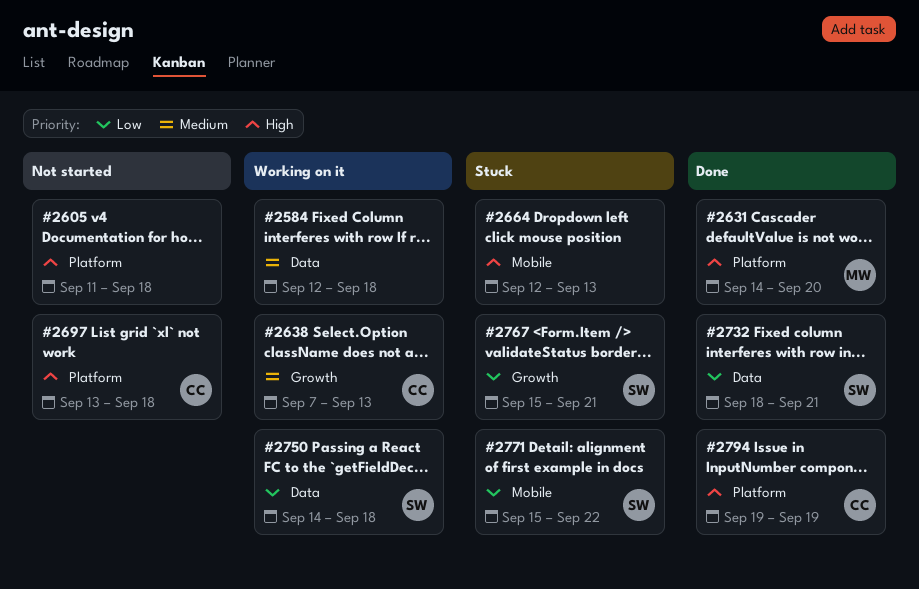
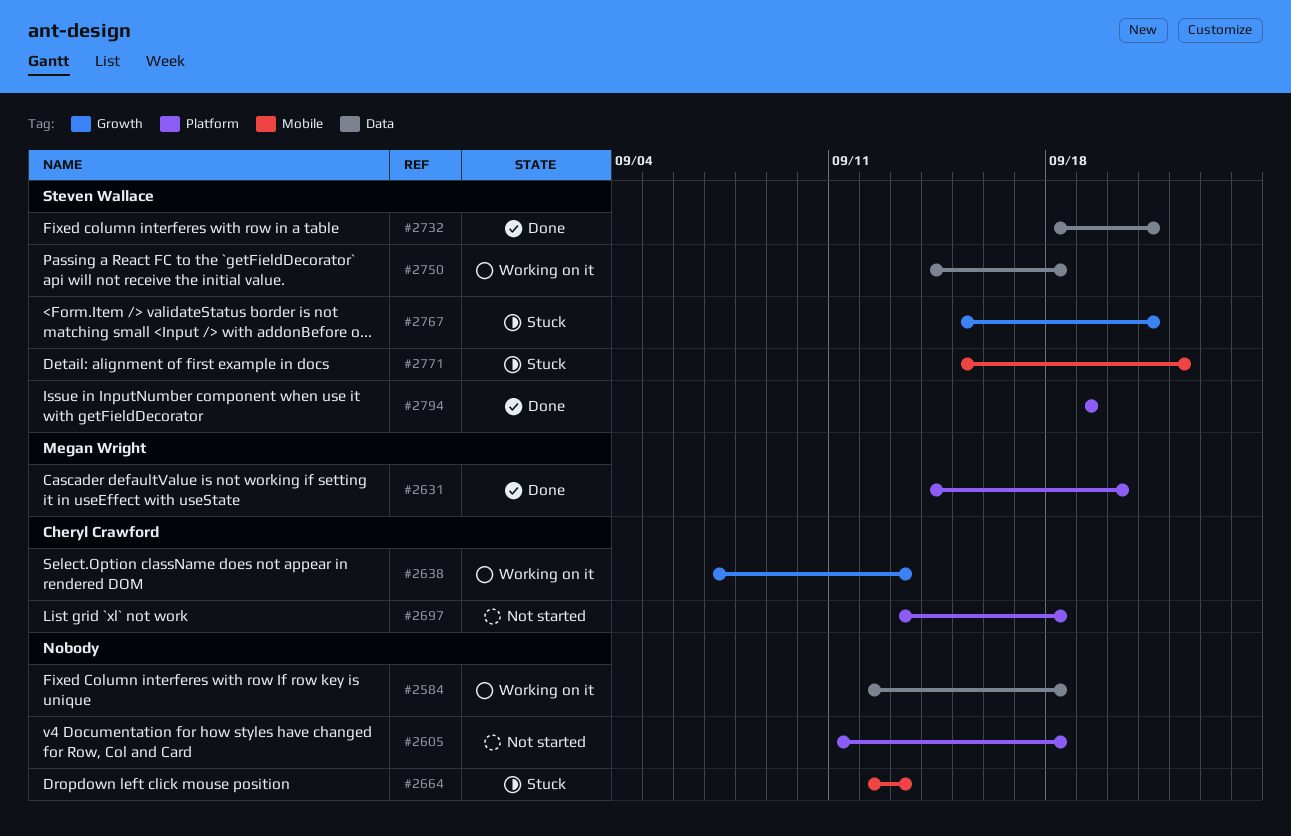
#2794, owner: Cheryl Crawford -> Steven Wallace

